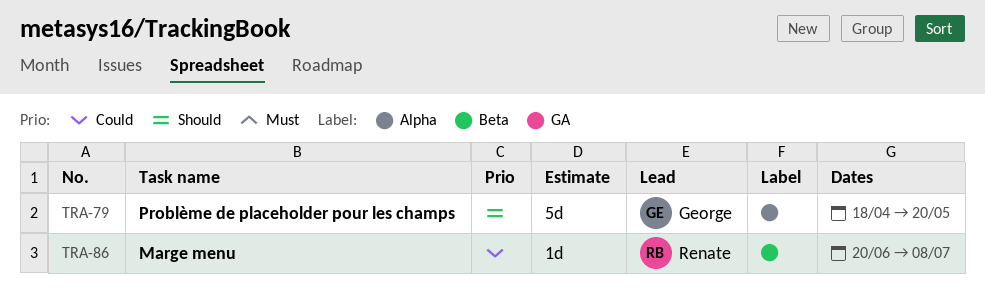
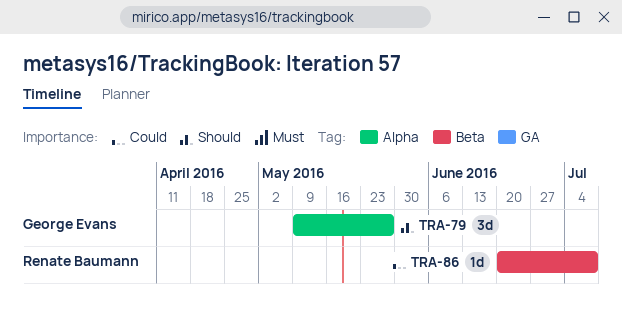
TRA-79, estimate: 5d -> 3d
TRA-79, start: Apr 18 -> May 9
TRA-79, due: May 20 -> May 27

